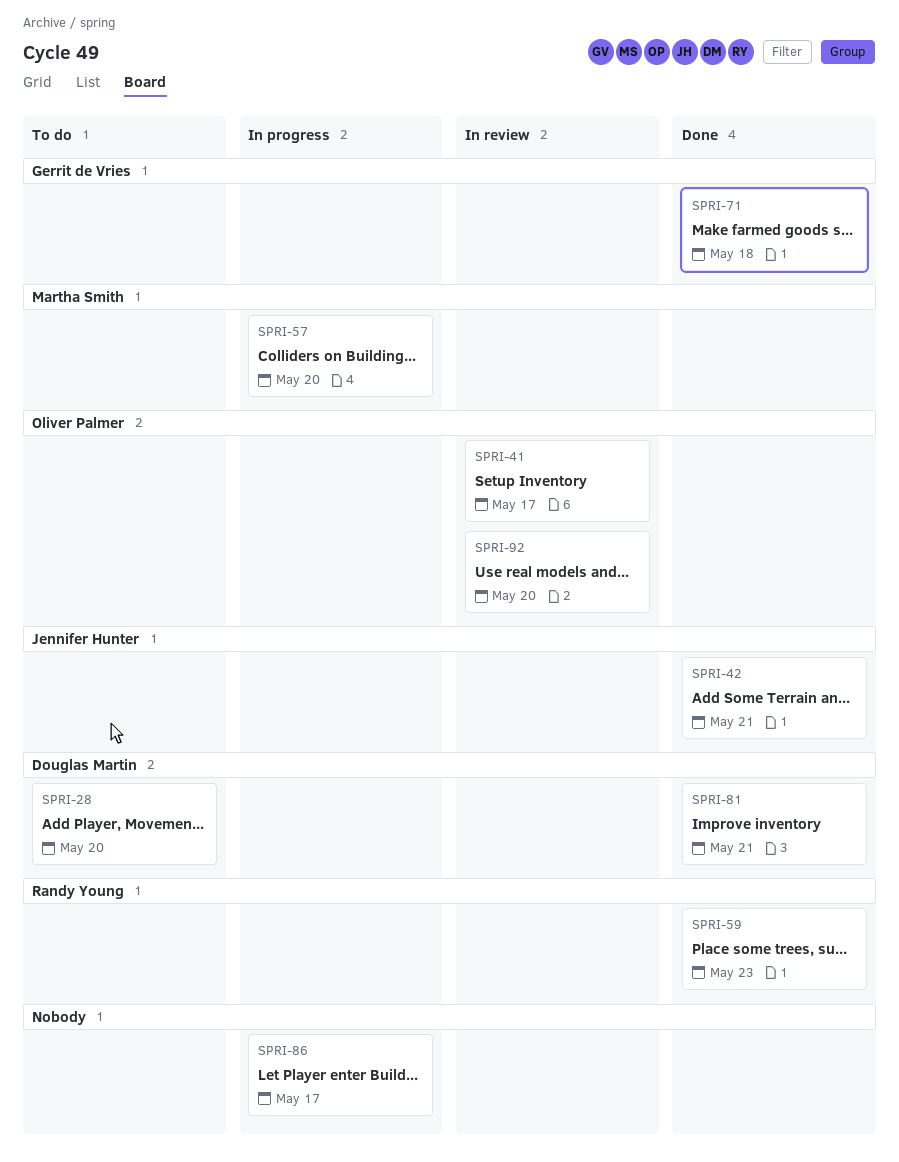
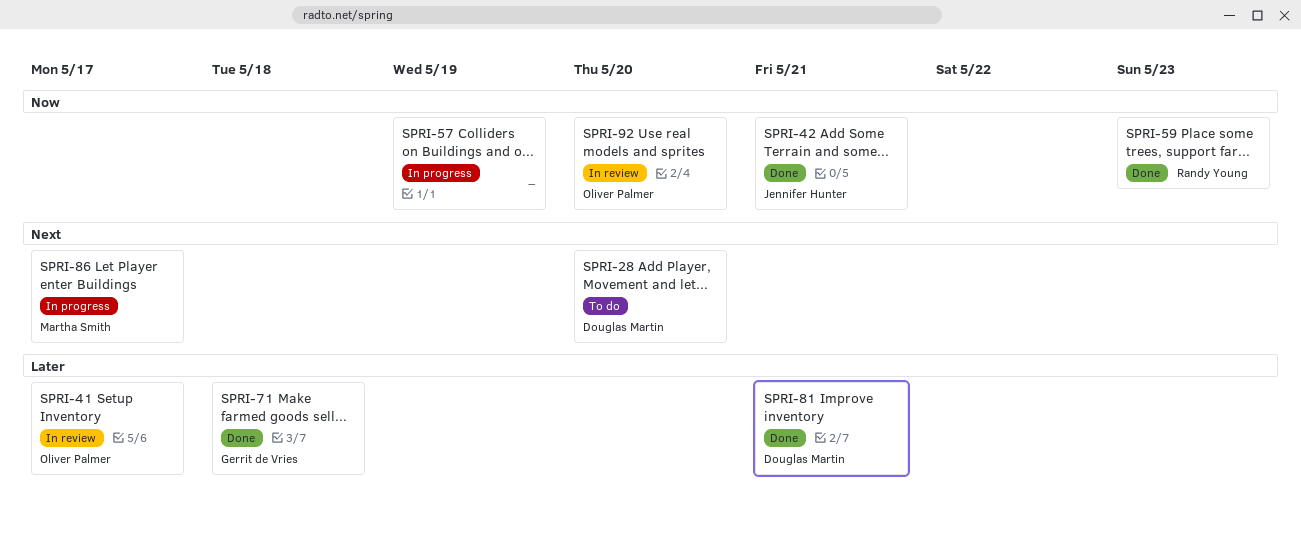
SPRI-57, owner: Martha Smith -> none
SPRI-57, due: May 20 -> May 19
SPRI-86, owner: none -> Martha Smith

